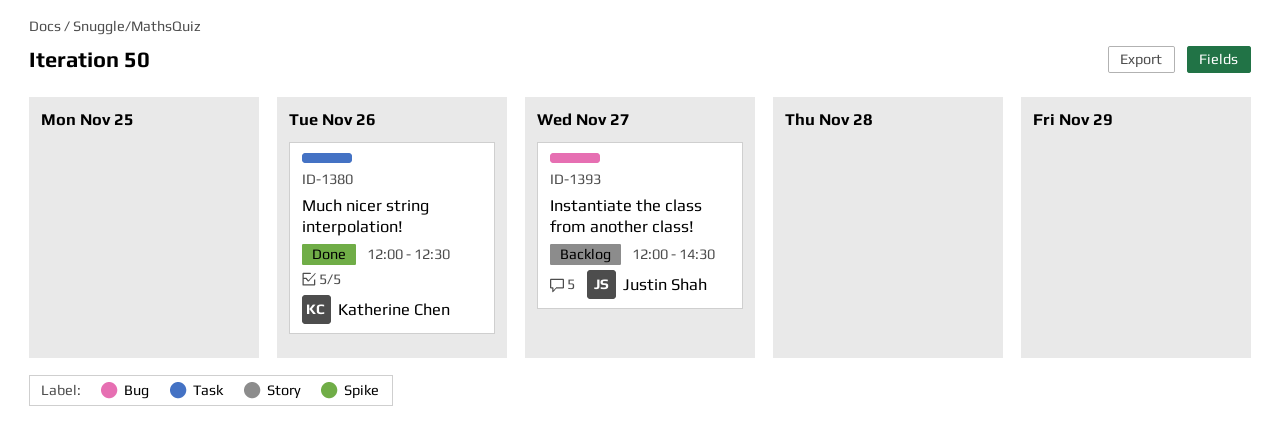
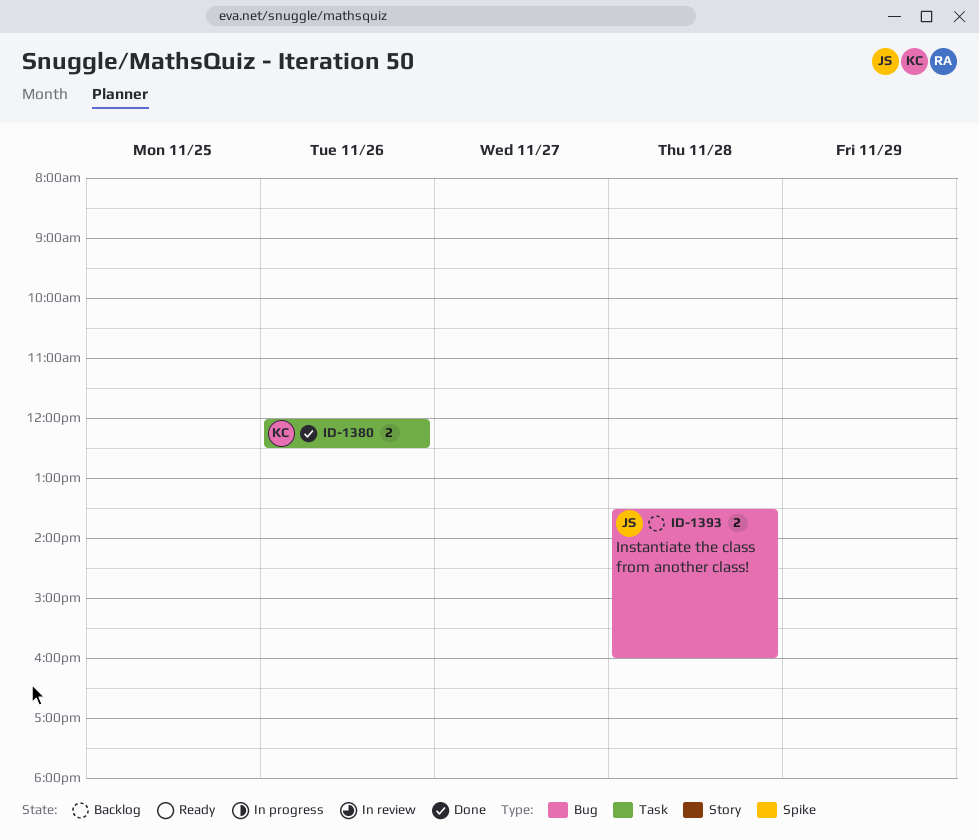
ID-1393, day: Nov 27 -> Nov 28
ID-1393, begins: 12:00 -> 13:30
ID-1393, ends: 14:30 -> 16:00

